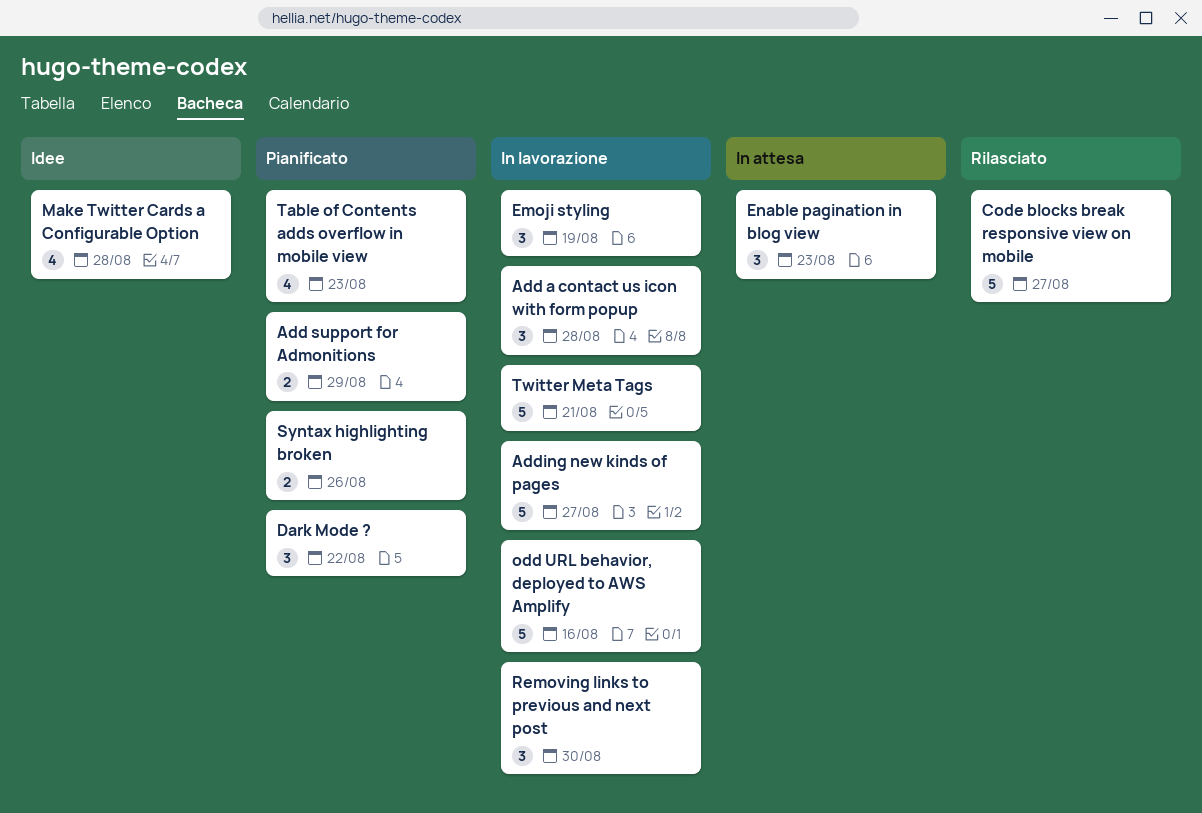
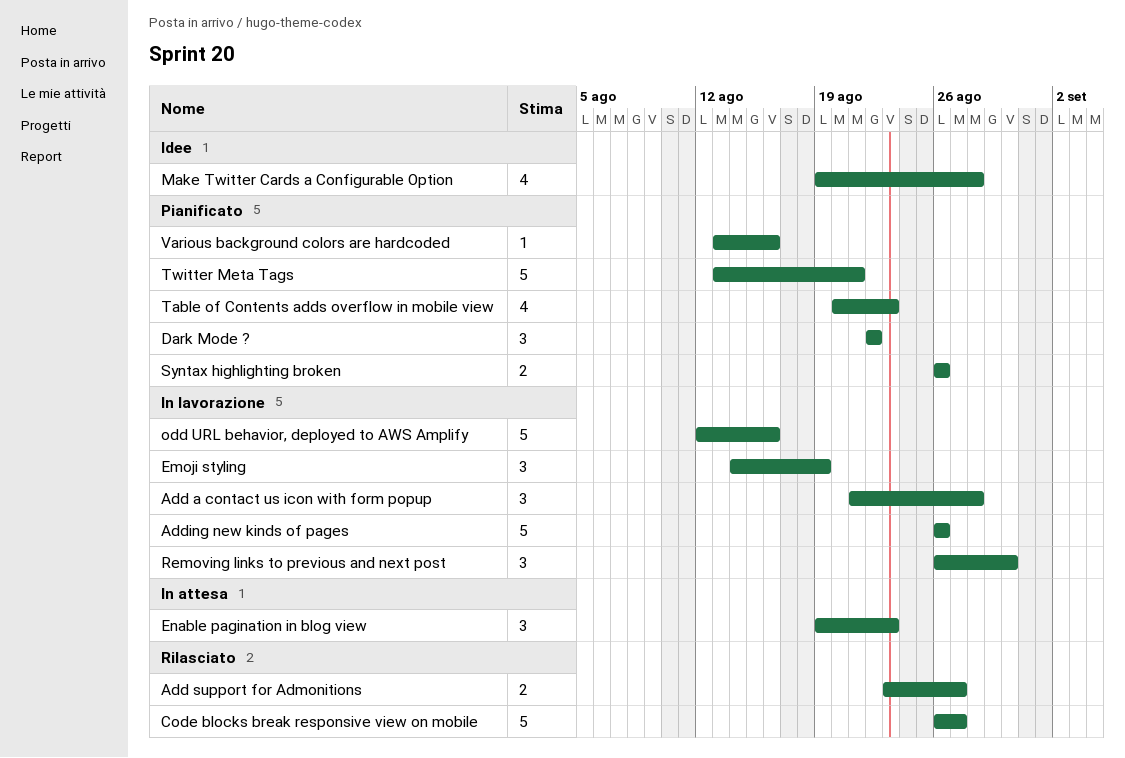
Add support for Admonitions, status: Pianificato -> Rilasciato
Add support for Admonitions, due: Aug 29 -> Aug 27
Adding new kinds of pages, due: Aug 27 -> Aug 26
Twitter Meta Tags, status: In lavorazione -> Pianificato
Various background colors are hardcoded: none -> present

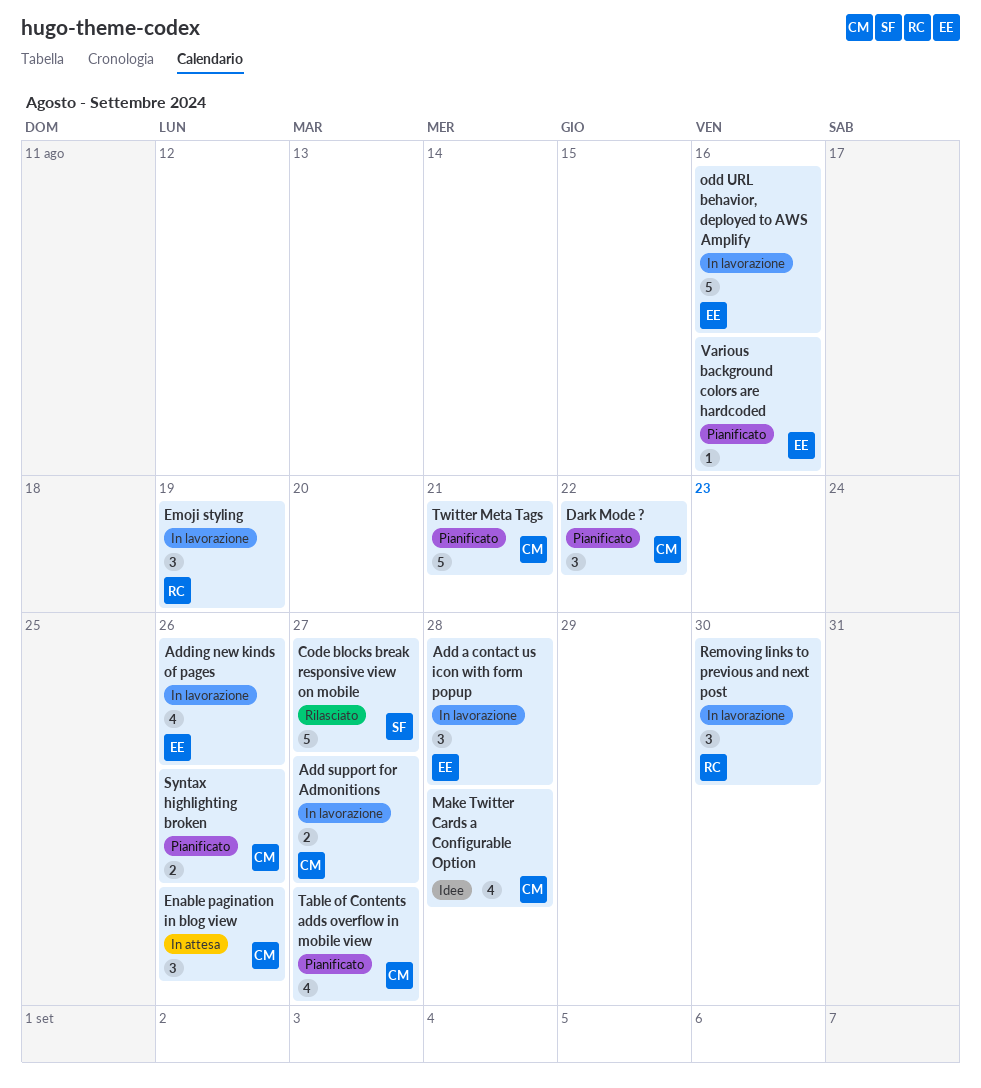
Add support for Admonitions, status: Rilasciato -> In lavorazione
Adding new kinds of pages, estimate: 5 -> 4
Enable pagination in blog view, due: Aug 23 -> Aug 26
Table of Contents adds overflow in mobile view, due: Aug 23 -> Aug 27

